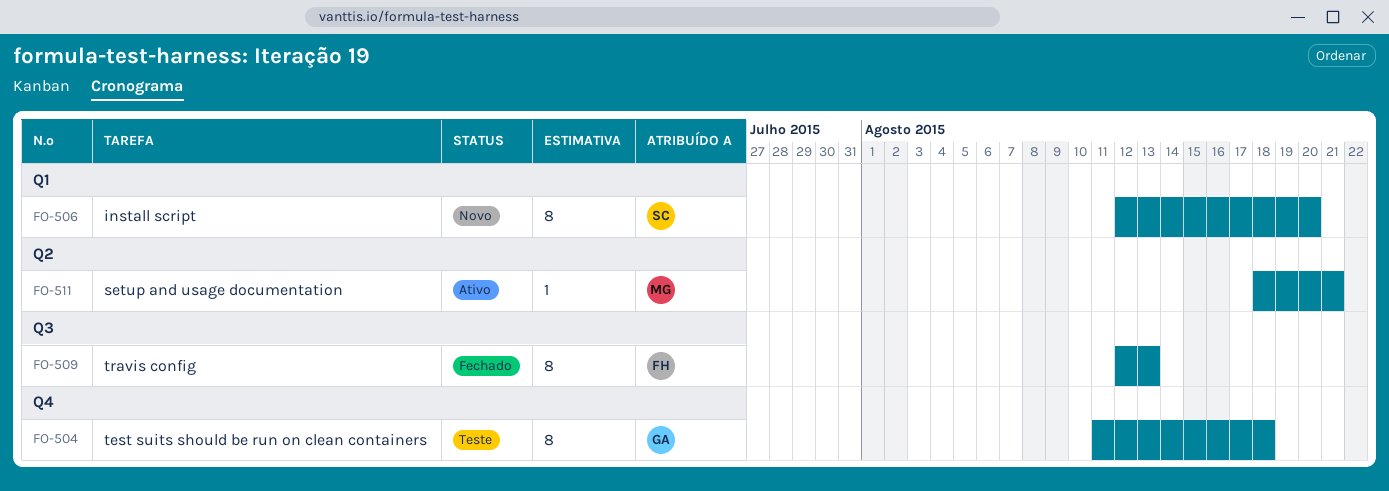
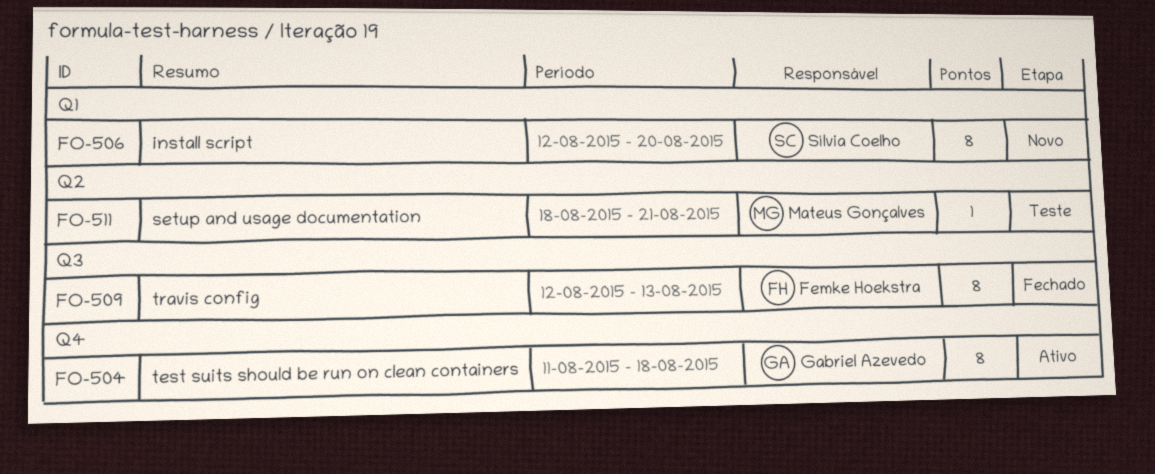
FO-504, status: Teste -> Ativo
FO-511, status: Ativo -> Teste

